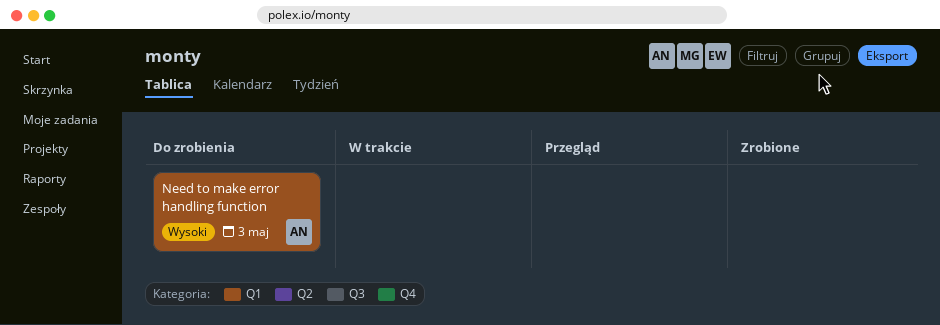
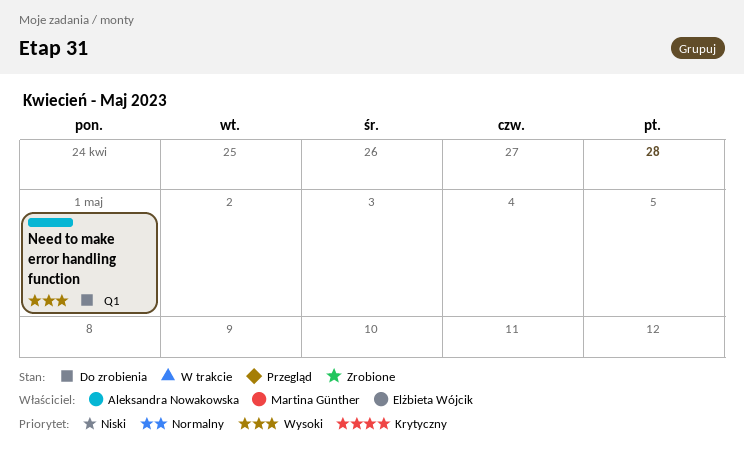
Need to make error handling function, due: May 3 -> May 1

